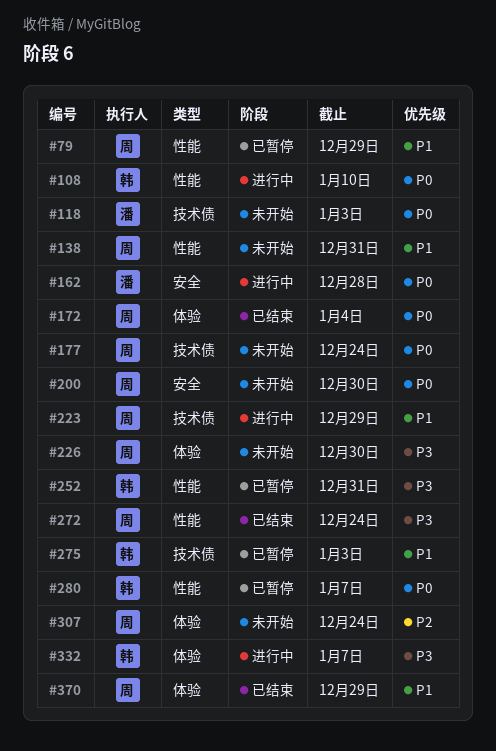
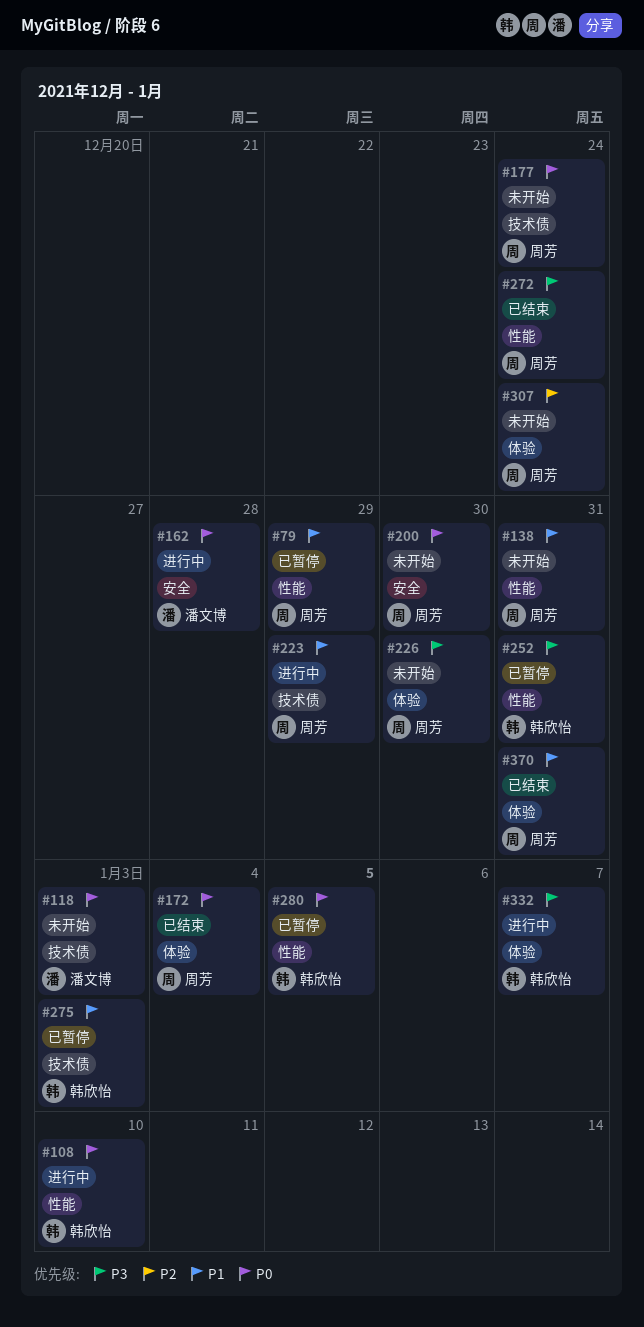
#280, due: Jan 7 -> Jan 5
#370, due: Dec 29 -> Dec 31

